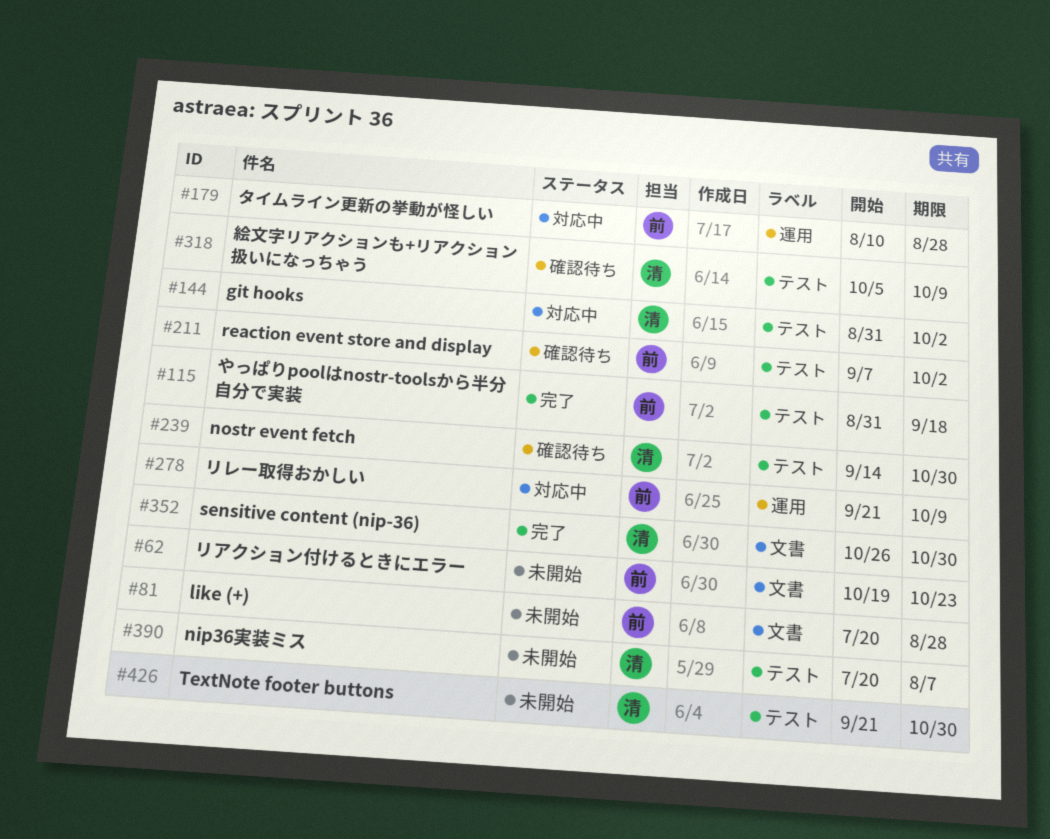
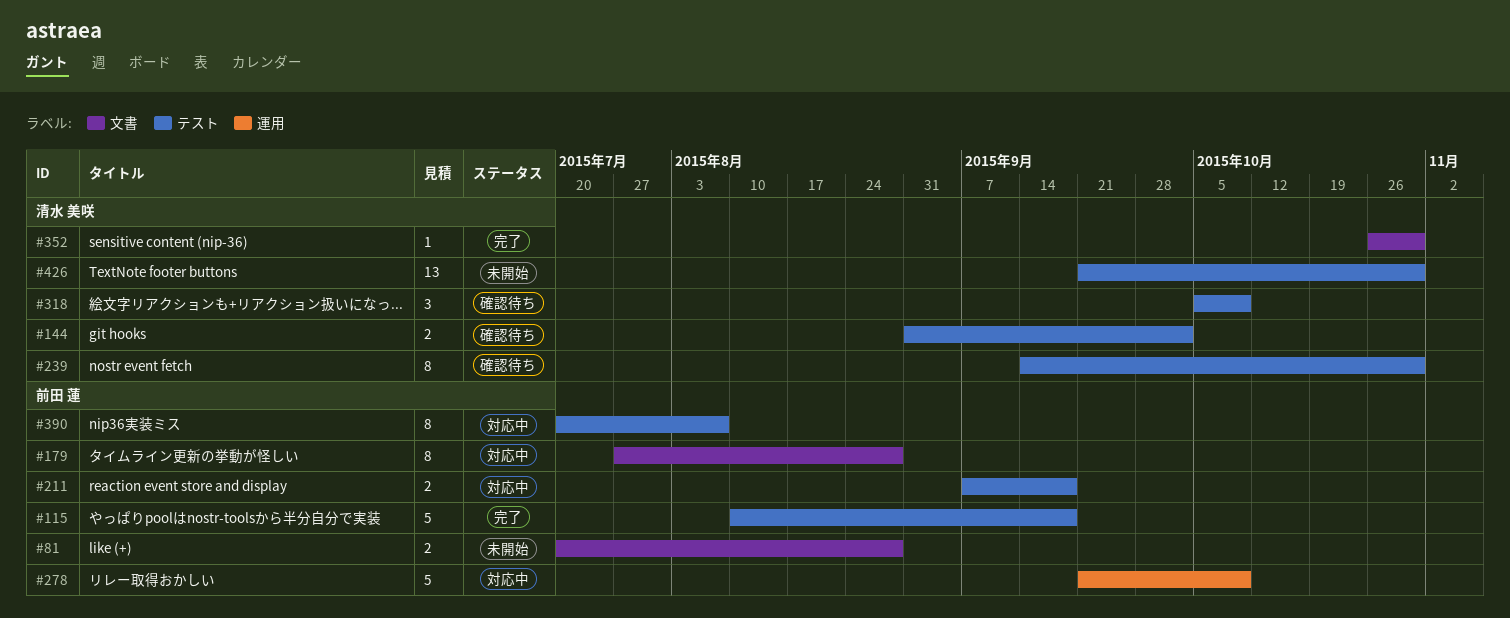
#62: present -> none
#115, start: Aug 31 -> Aug 10
#144, status: 対応中 -> 確認待ち
#179, label: 運用 -> 文書
#179, start: Aug 10 -> Jul 27
#211, status: 確認待ち -> 対応中
#211, due: Oct 2 -> Sep 18
#390, status: 未開始 -> 対応中
#390, owner: 清水 美咲 -> 前田 蓮

